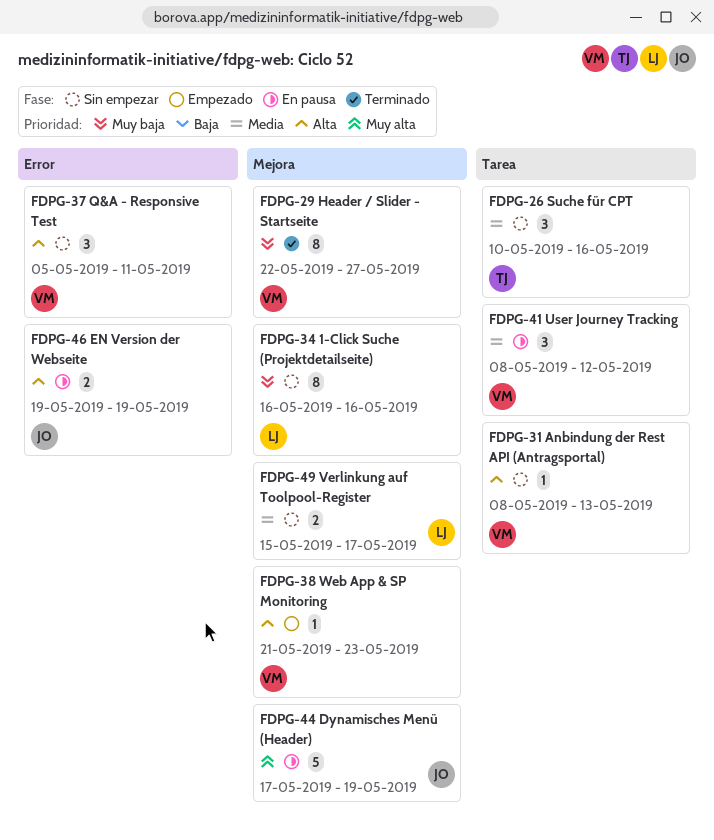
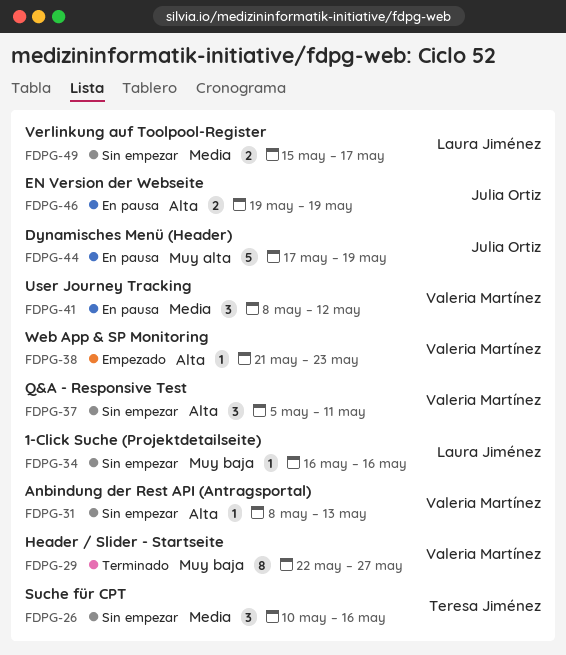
FDPG-34, estimate: 8 -> 1

